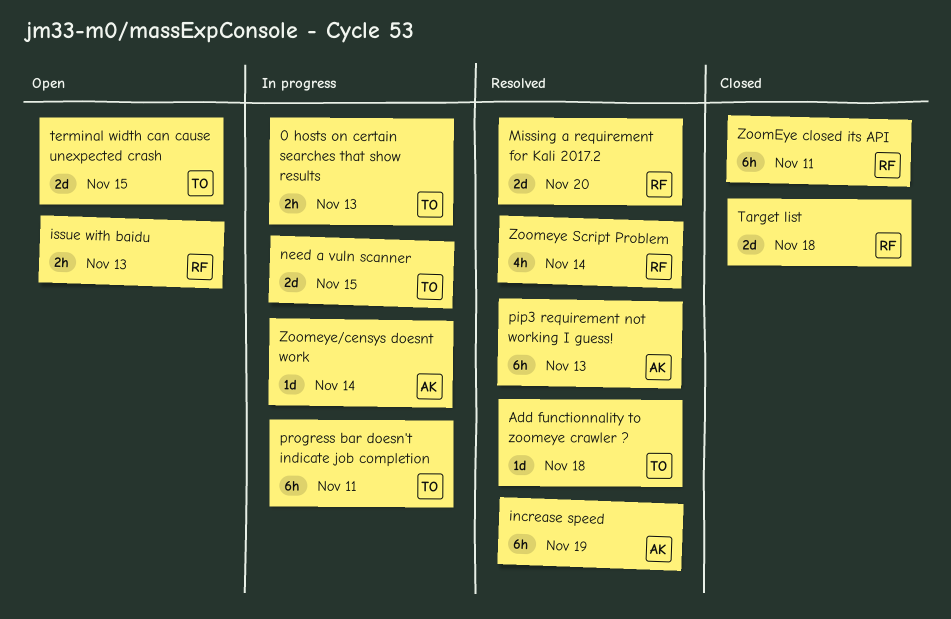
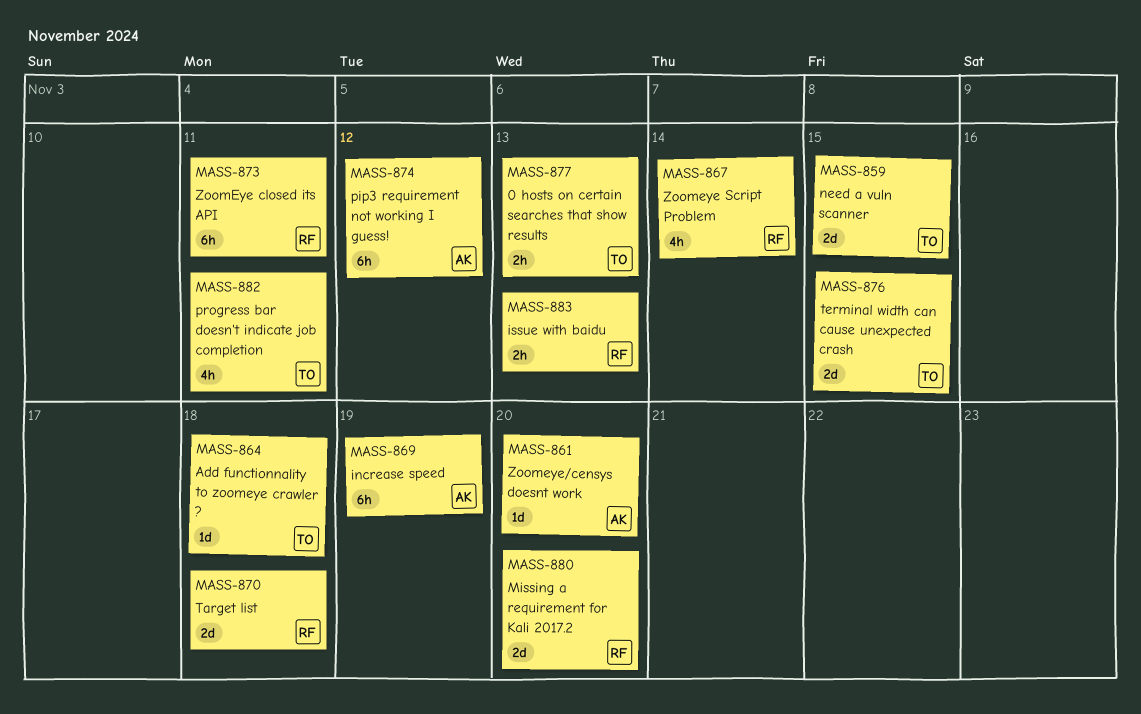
pip3 requirement not working I guess!, due: Nov 13 -> Nov 12
progress bar doesn't indicate job completion, estimate: 6h -> 4h
Zoomeye/censys doesnt work, due: Nov 14 -> Nov 20

